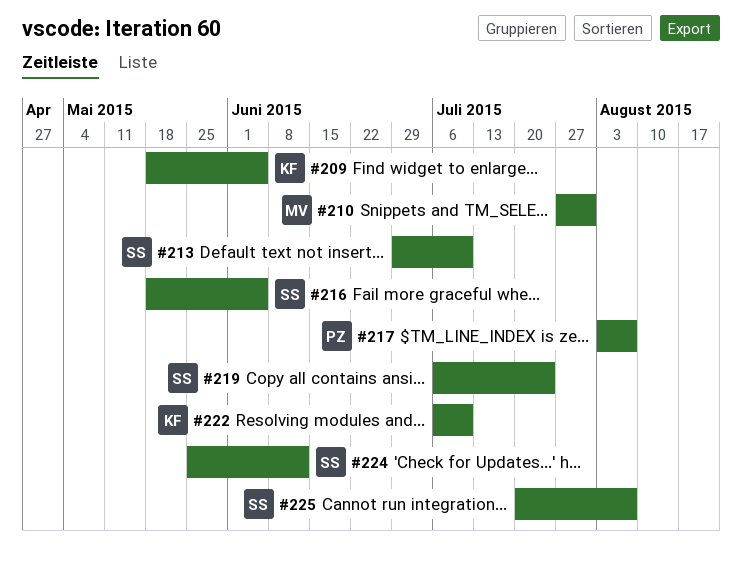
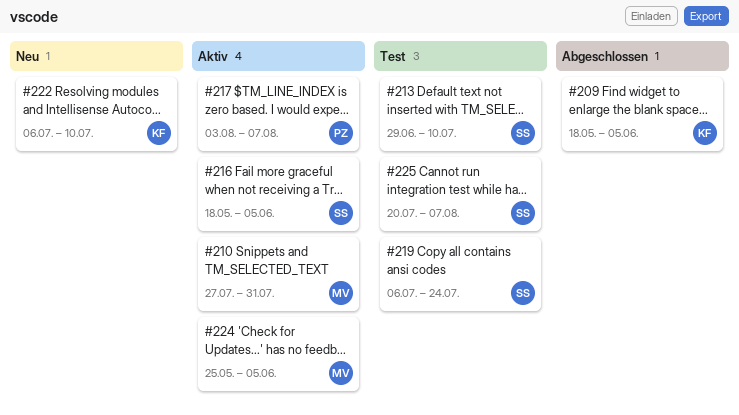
#224, owner: SS -> MV
#224, due: Jun 12 -> Jun 5

